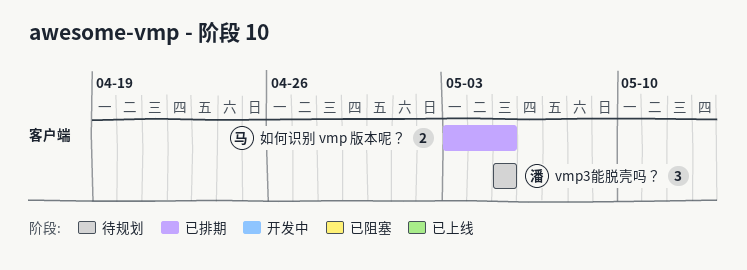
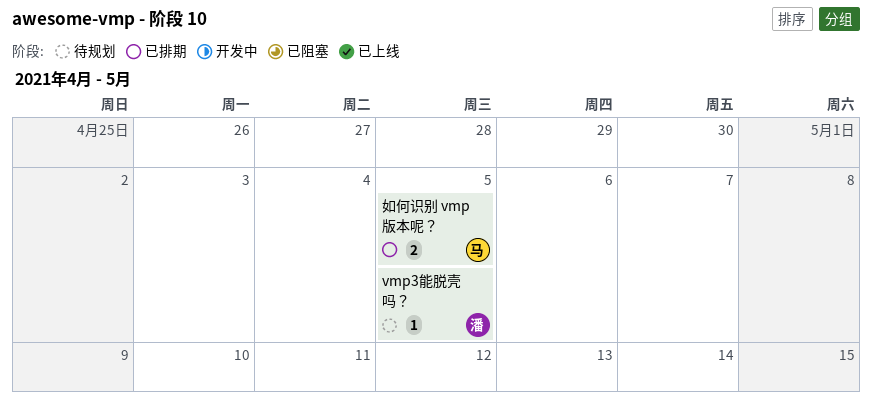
vmp3能脱壳吗？, estimate: 3 -> 1

